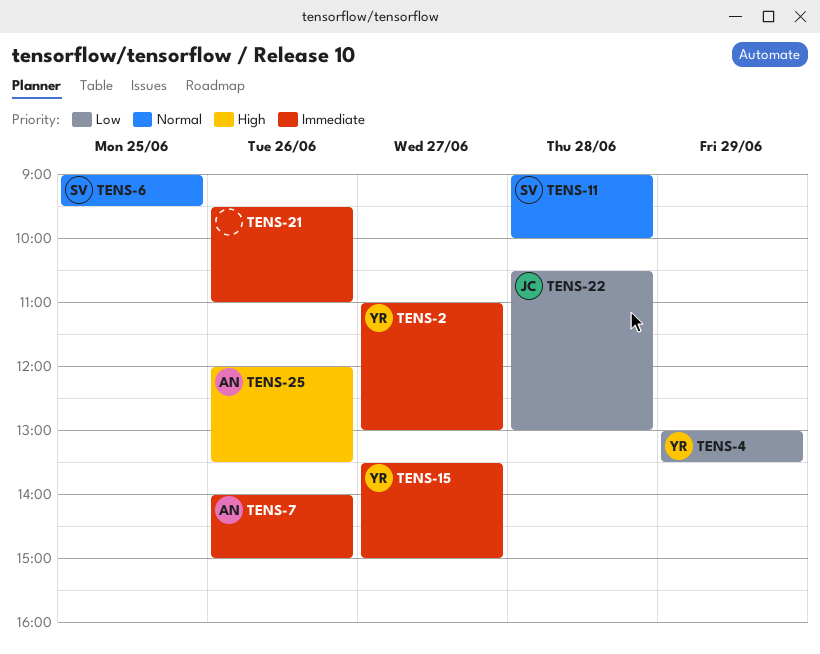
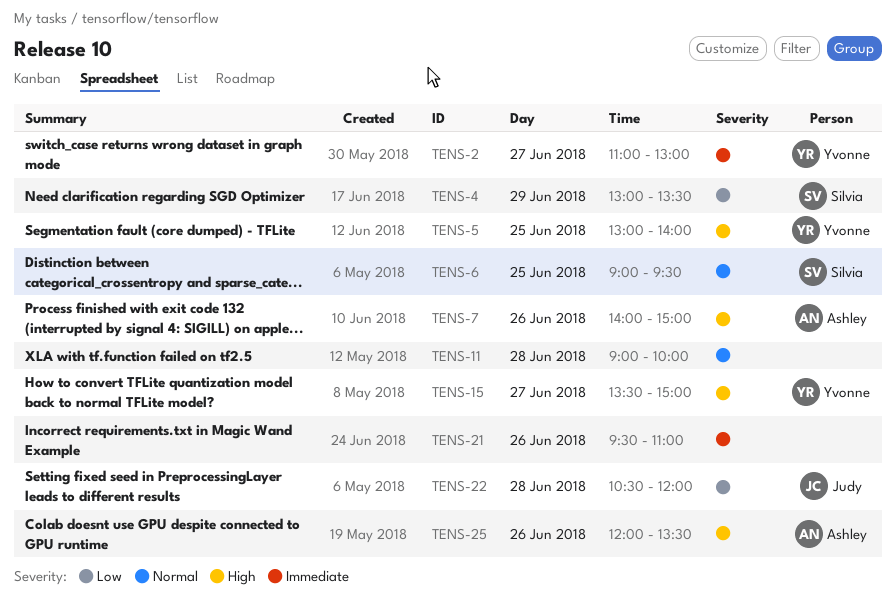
TENS-4, owner: Yvonne -> Silvia
TENS-5: none -> present
TENS-7, priority: Immediate -> High
TENS-11, owner: Silvia -> none
TENS-15, priority: Immediate -> High
TENS-22, ends: 13:00 -> 12:00

